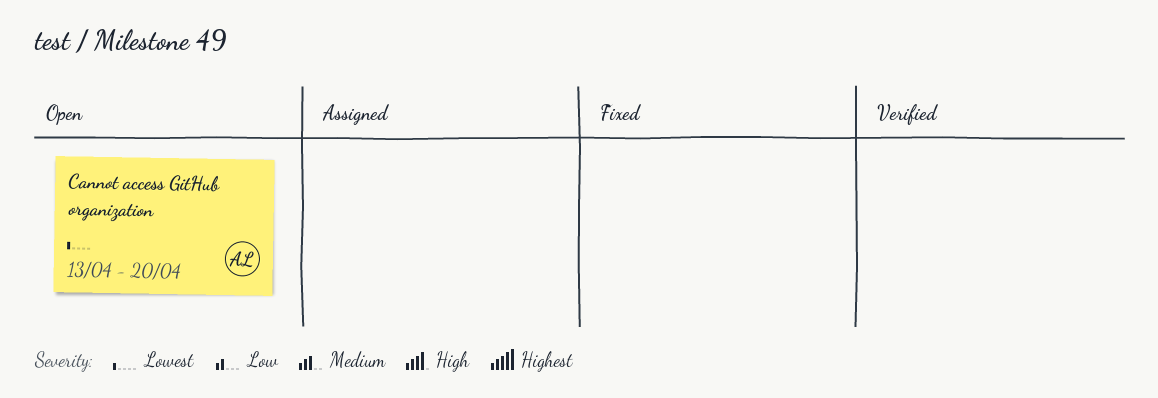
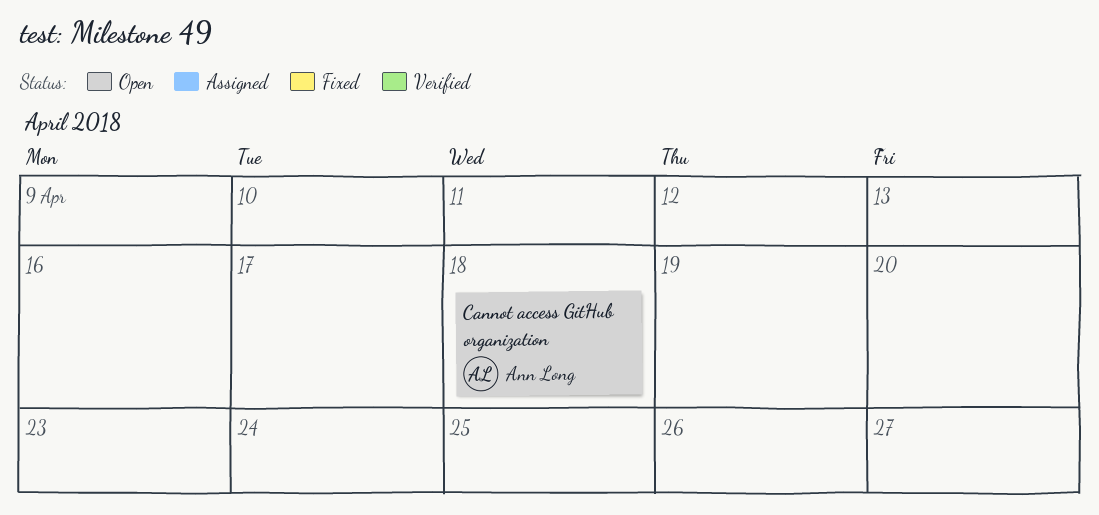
Cannot access GitHub organization, due: Apr 20 -> Apr 18

